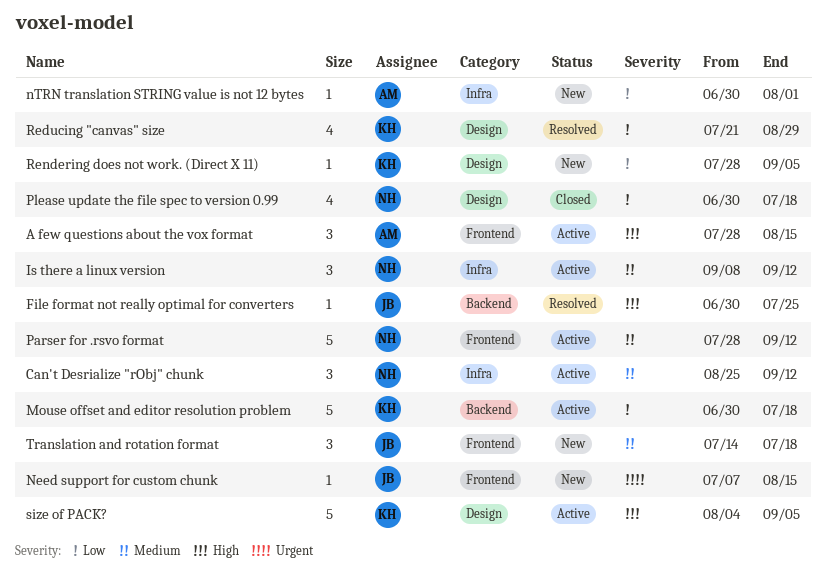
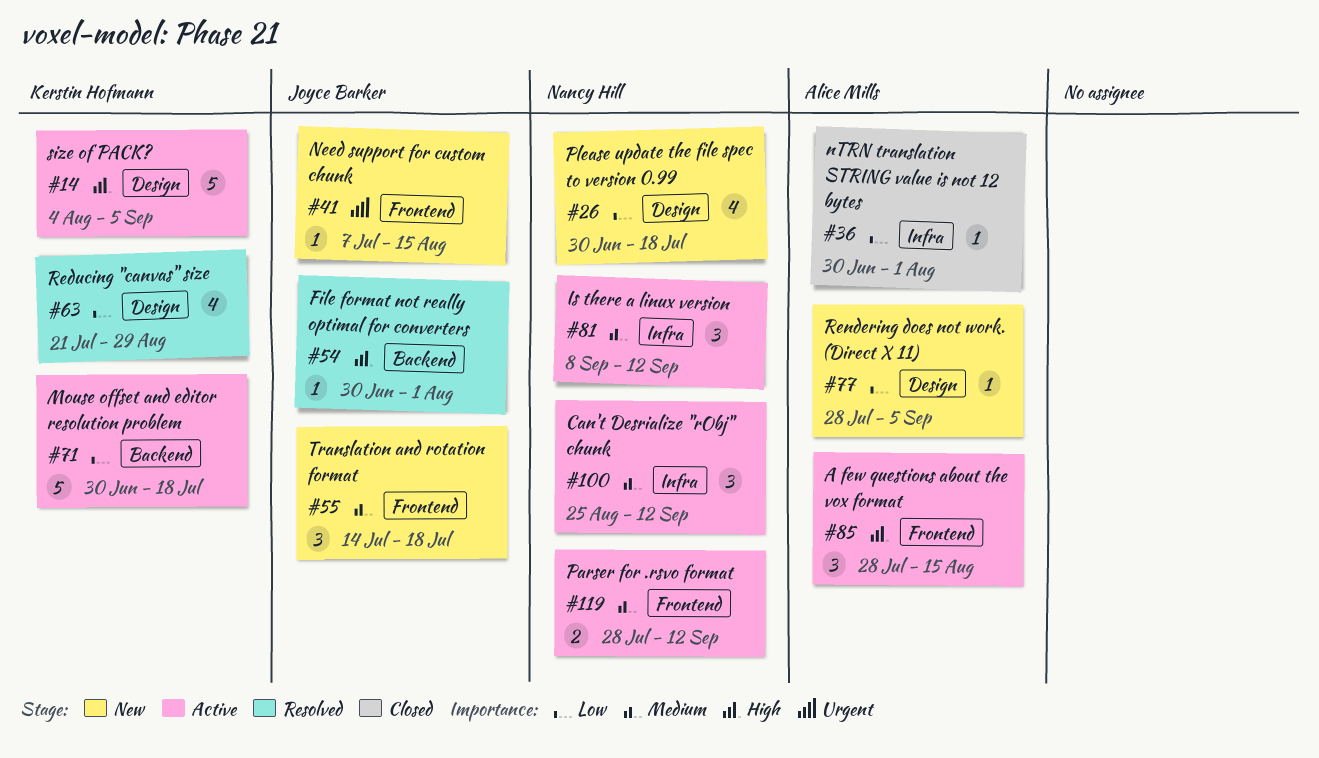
File format not really optimal for converters, due: Jul 25 -> Aug 1
nTRN translation STRING value is not 12 bytes, status: New -> Closed
Parser for .rsvo format, estimate: 5 -> 2
Please update the file spec to version 0.99, status: Closed -> New
Rendering does not work. (Direct X 11), owner: Kerstin Hofmann -> Alice Mills

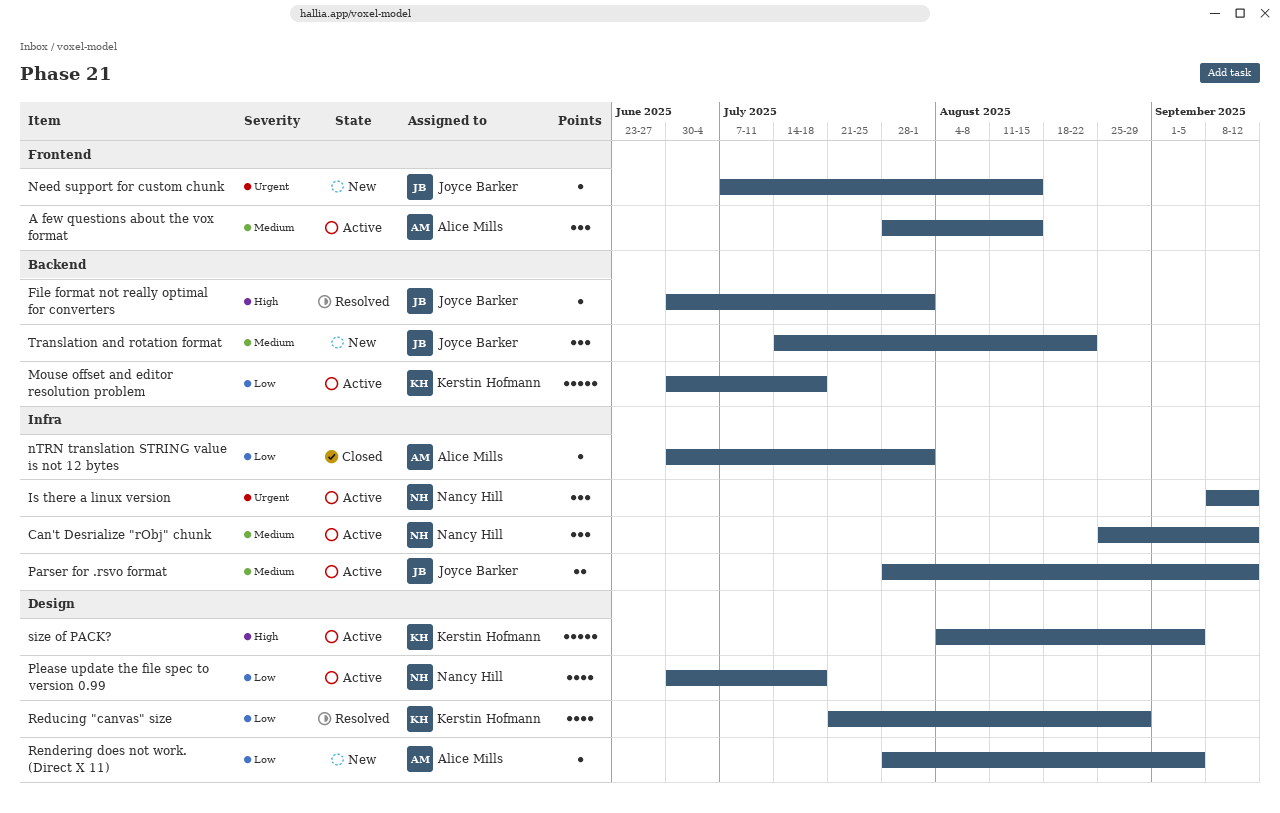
A few questions about the vox format, priority: High -> Medium
Is there a linux version, priority: Medium -> Urgent
Parser for .rsvo format, owner: Nancy Hill -> Joyce Barker
Parser for .rsvo format, label: Frontend -> Infra
Please update the file spec to version 0.99, status: New -> Active
Translation and rotation format, label: Frontend -> Backend
Translation and rotation format, due: Jul 18 -> Aug 22

